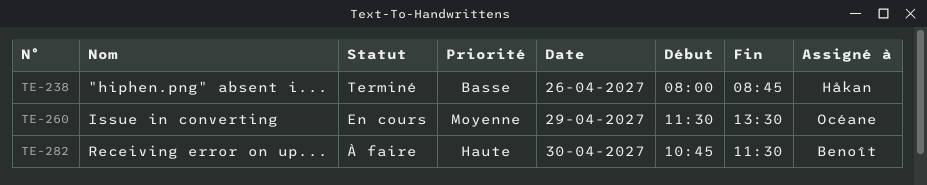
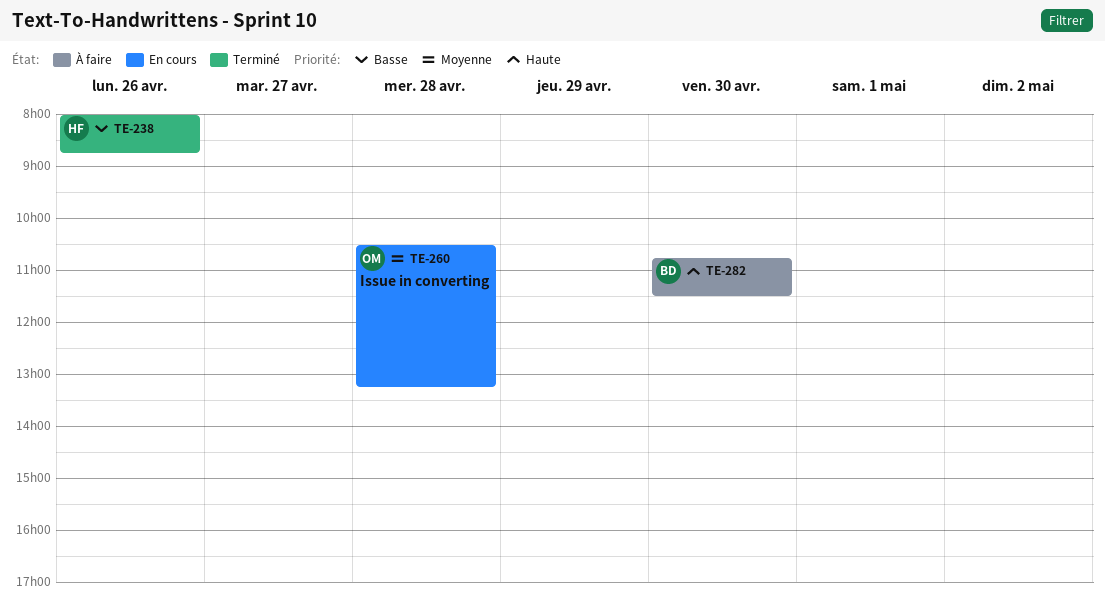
TE-260, day: Apr 29 -> Apr 28
TE-260, begins: 11:30 -> 10:30
TE-260, ends: 13:30 -> 13:15

